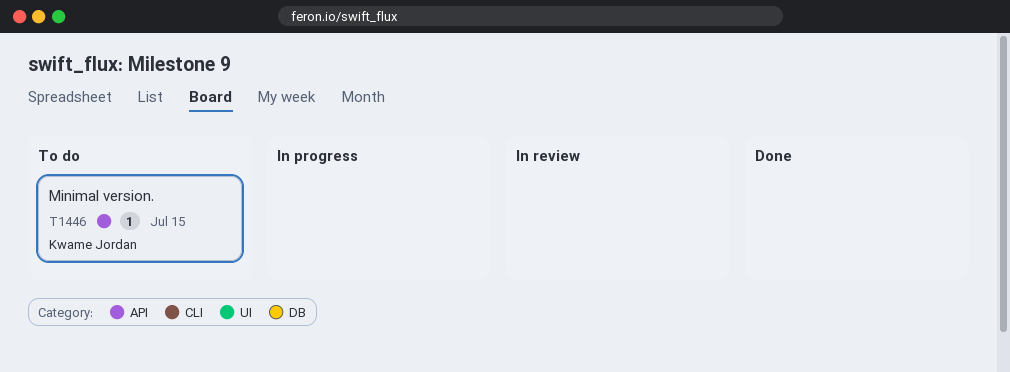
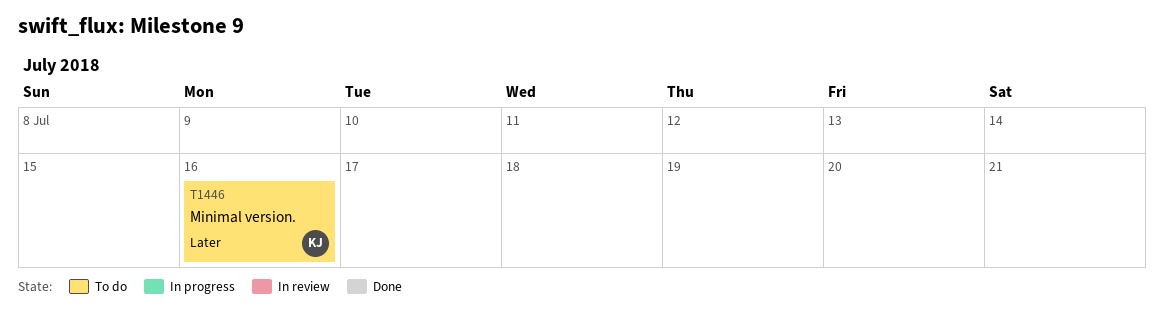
T1446, due: Jul 15 -> Jul 16

